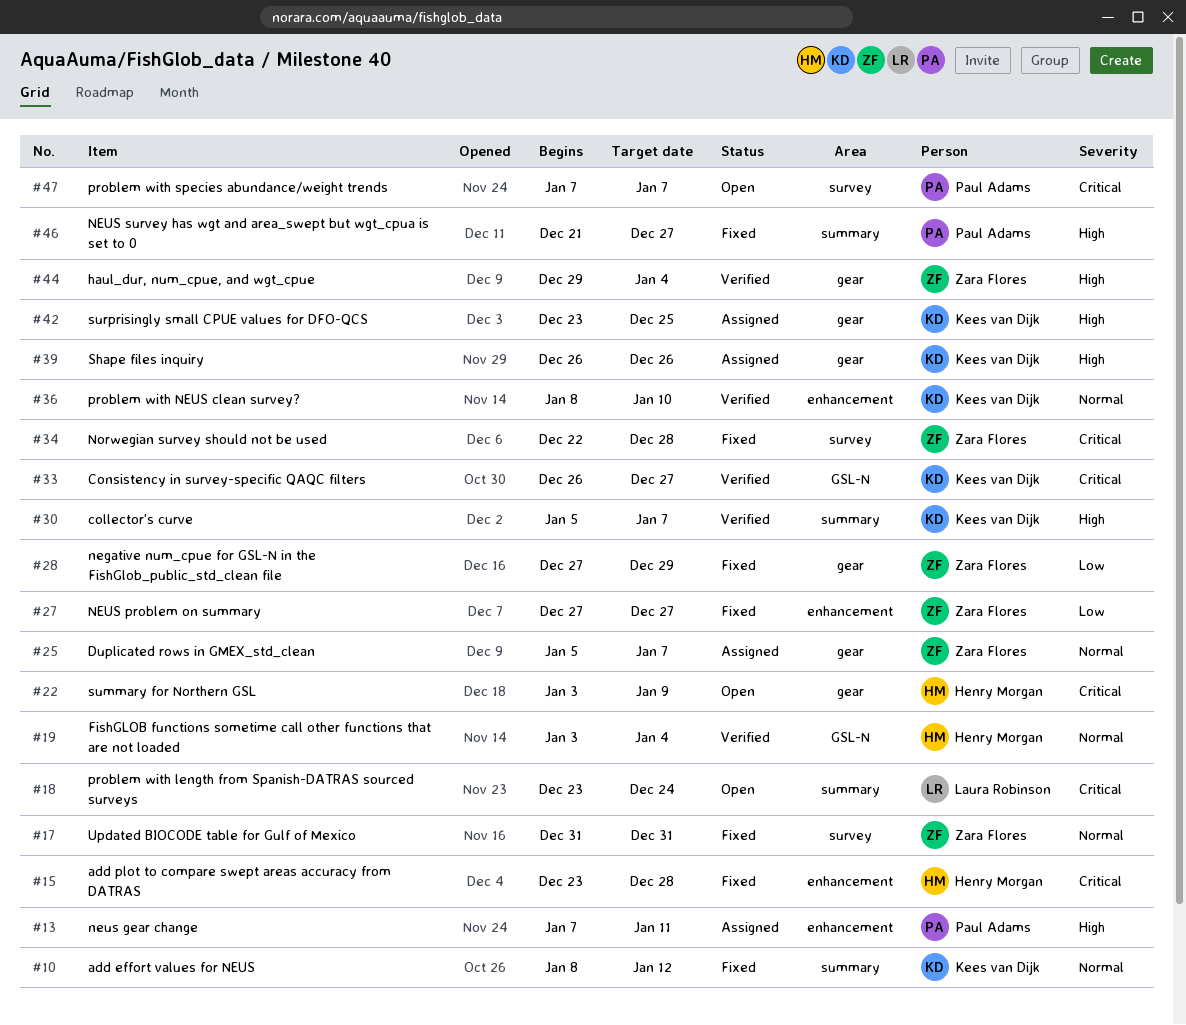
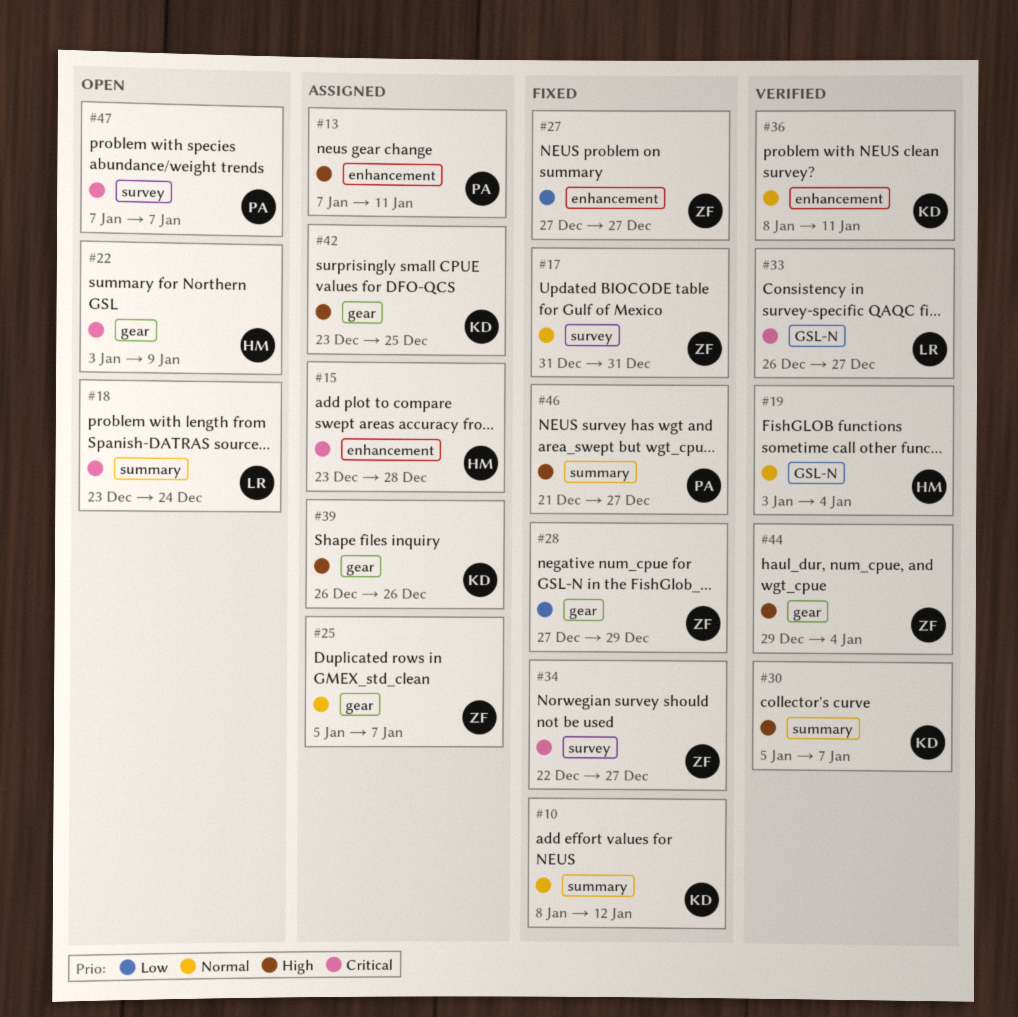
#15, status: Fixed -> Assigned
#33, owner: Kees van Dijk -> Laura Robinson
#34, due: Dec 28 -> Dec 27
#36, due: Jan 10 -> Jan 11

